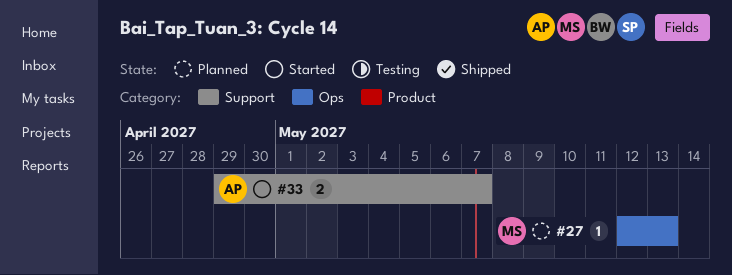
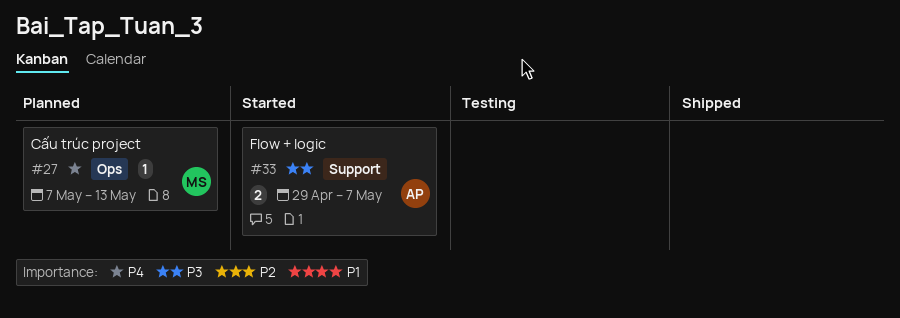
#27, start: May 12 -> May 7

